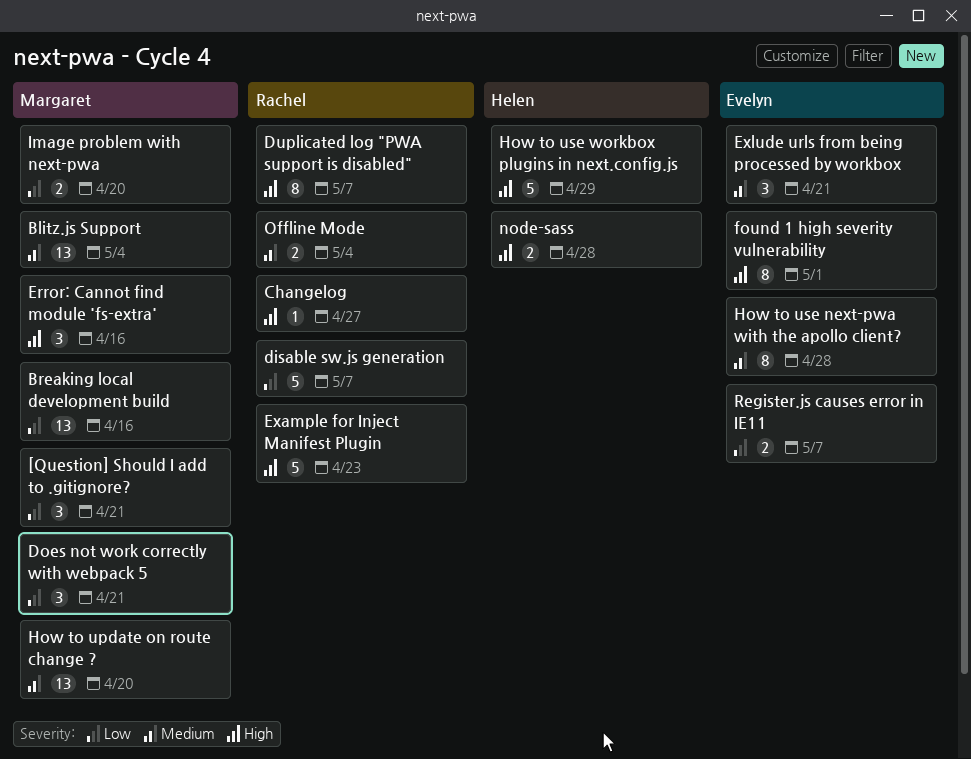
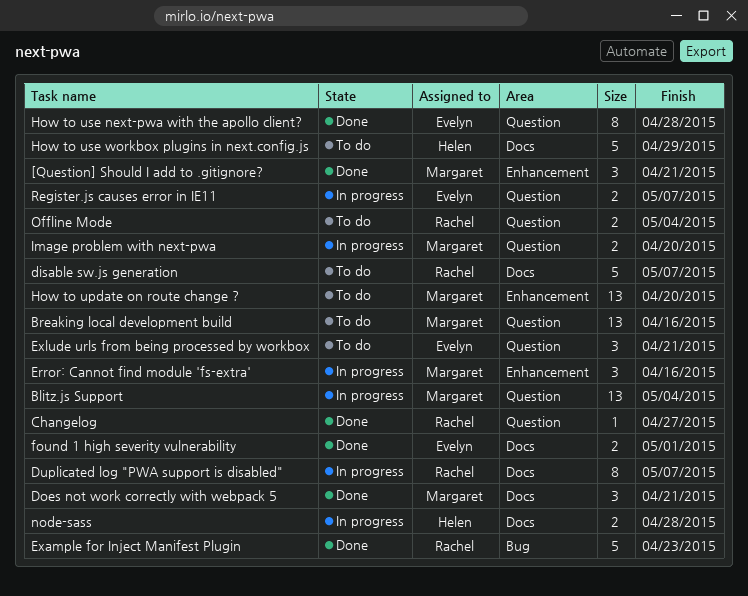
found 1 high severity vulnerability, estimate: 8 -> 2

